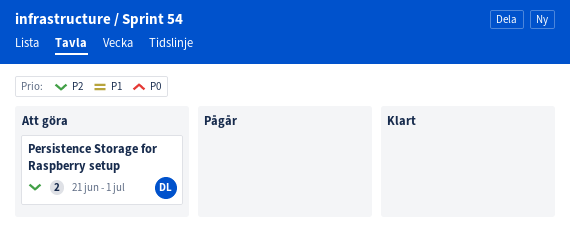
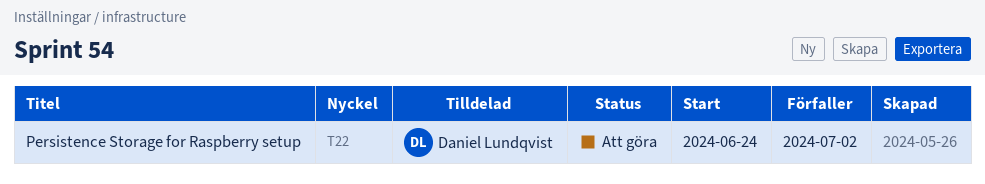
Persistence Storage for Raspberry setup, start: Jun 21 -> Jun 24
Persistence Storage for Raspberry setup, due: Jul 1 -> Jul 2

